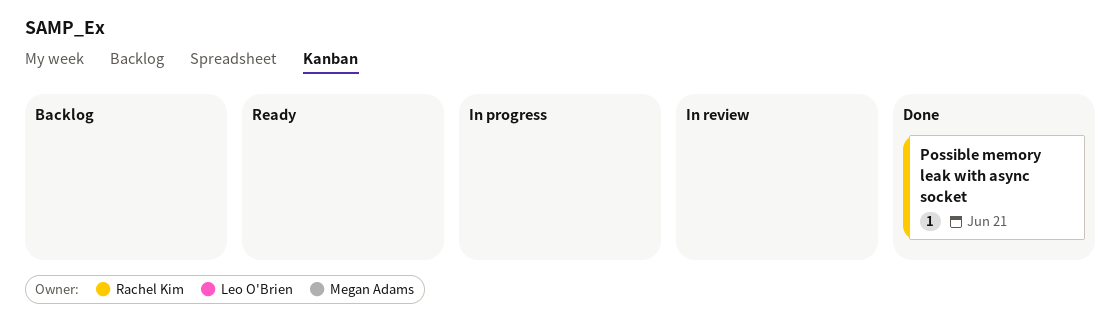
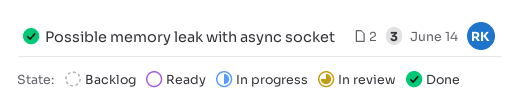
Possible memory leak with async socket, estimate: 1 -> 3
Possible memory leak with async socket, due: Jun 21 -> Jun 14

